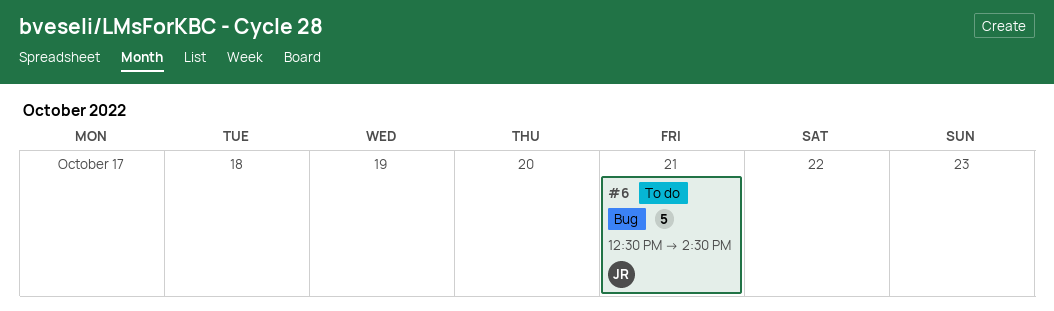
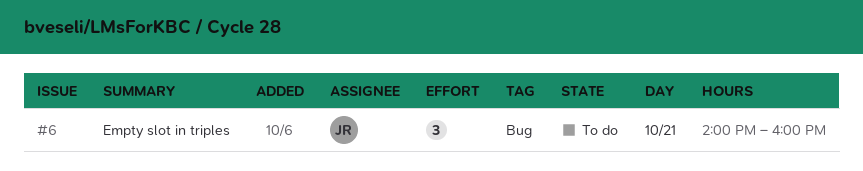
#6, estimate: 5 -> 3
#6, begins: 12:30 -> 14:00
#6, ends: 14:30 -> 16:00

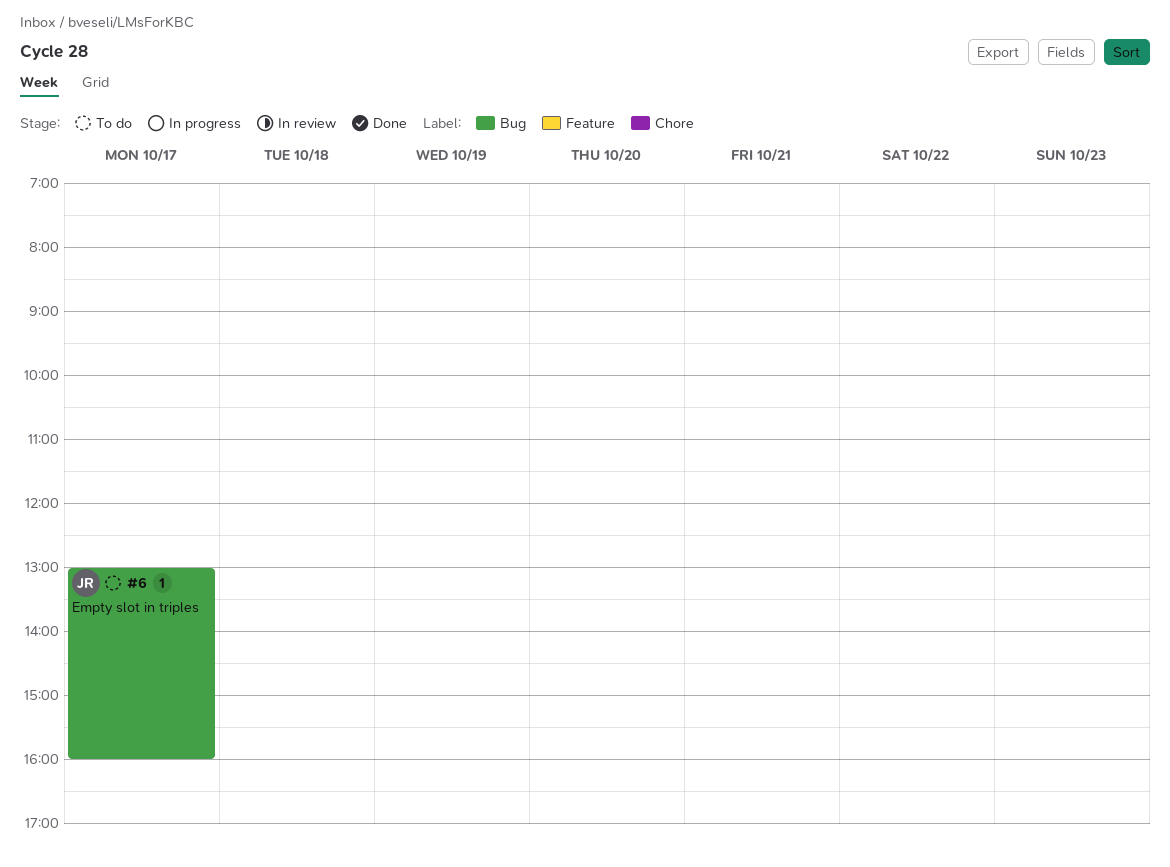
#6, estimate: 3 -> 1
#6, day: Oct 21 -> Oct 17
#6, begins: 14:00 -> 13:00

